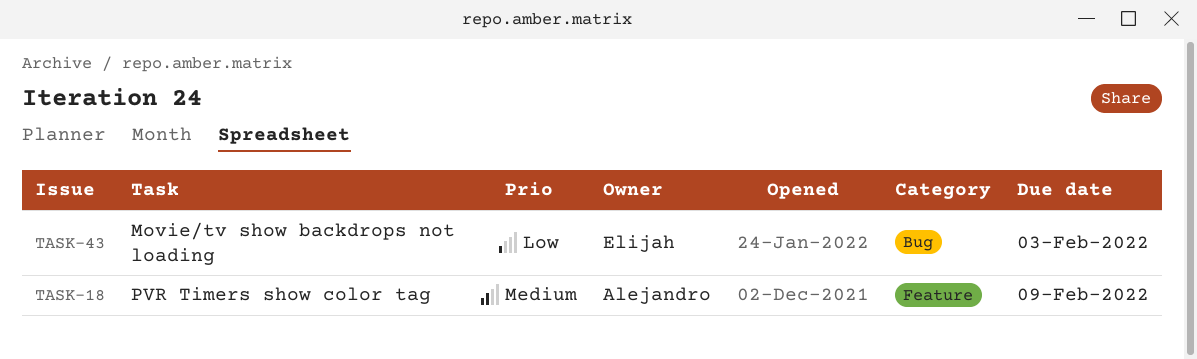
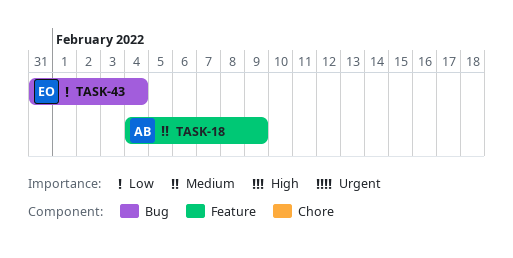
TASK-43, due: Feb 3 -> Feb 4

